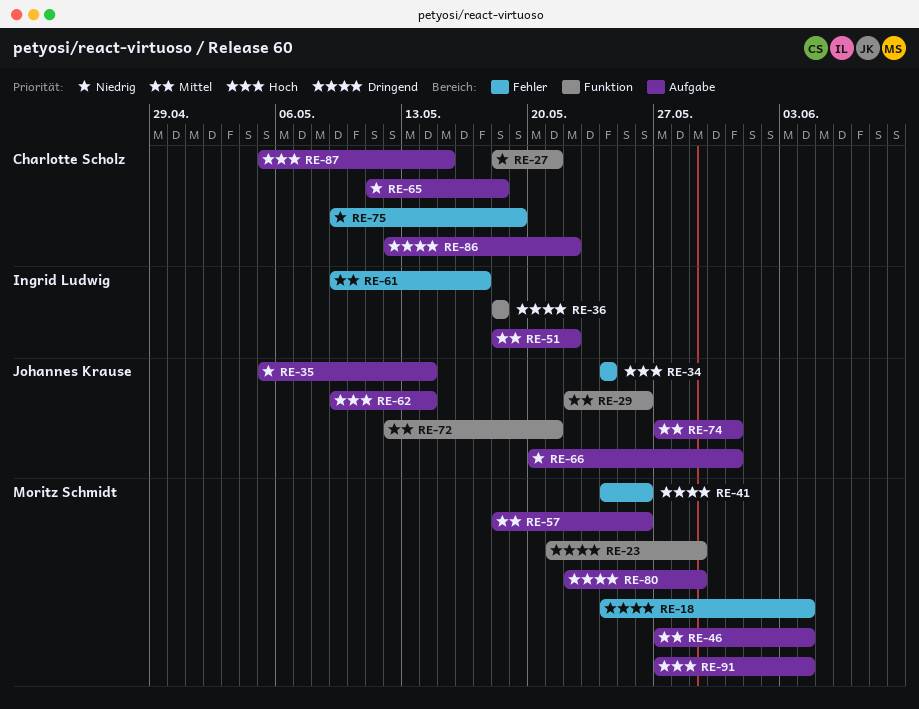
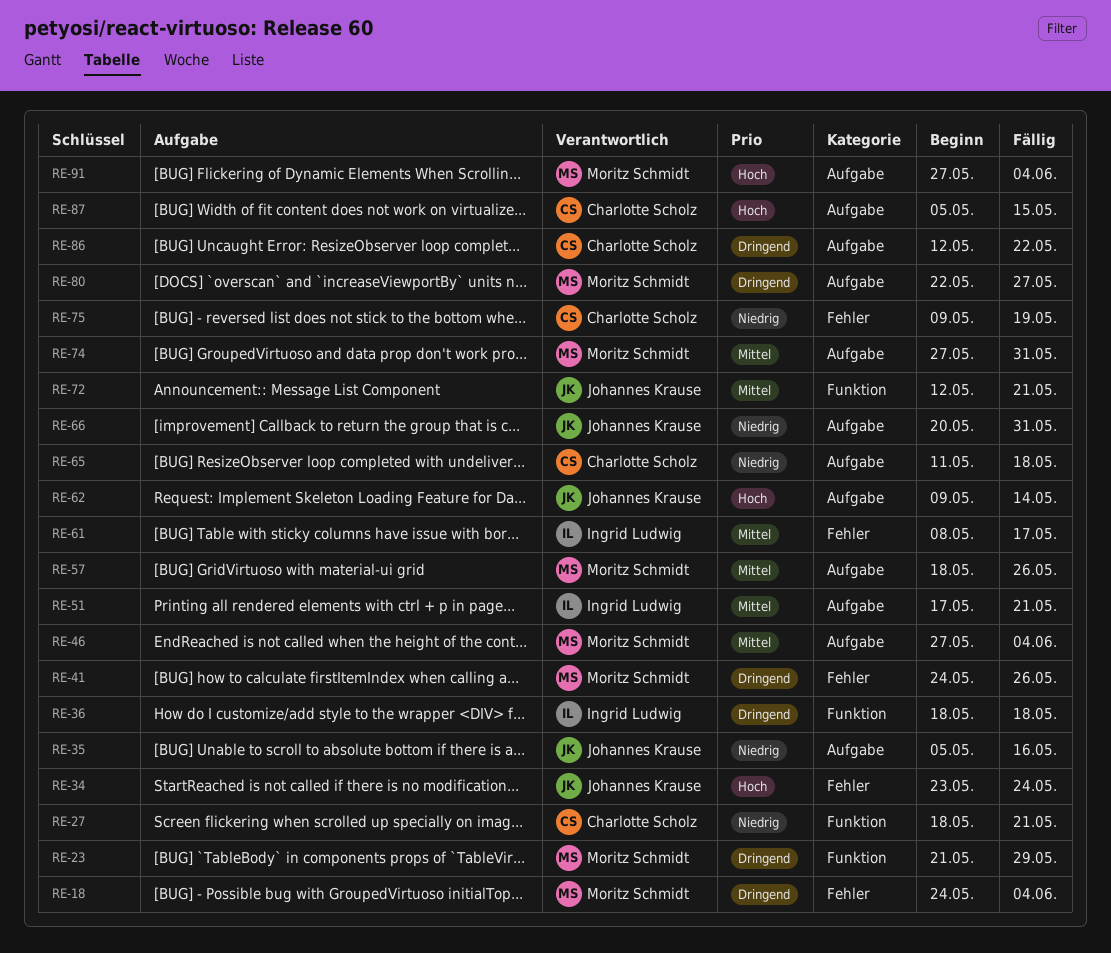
RE-29: present -> none
RE-34, start: May 24 -> May 23
RE-35, due: May 14 -> May 16
RE-51, start: May 18 -> May 17
RE-51, due: May 22 -> May 21
RE-61, start: May 9 -> May 8
RE-74, owner: Johannes Krause -> Moritz Schmidt
RE-80, due: May 29 -> May 27

